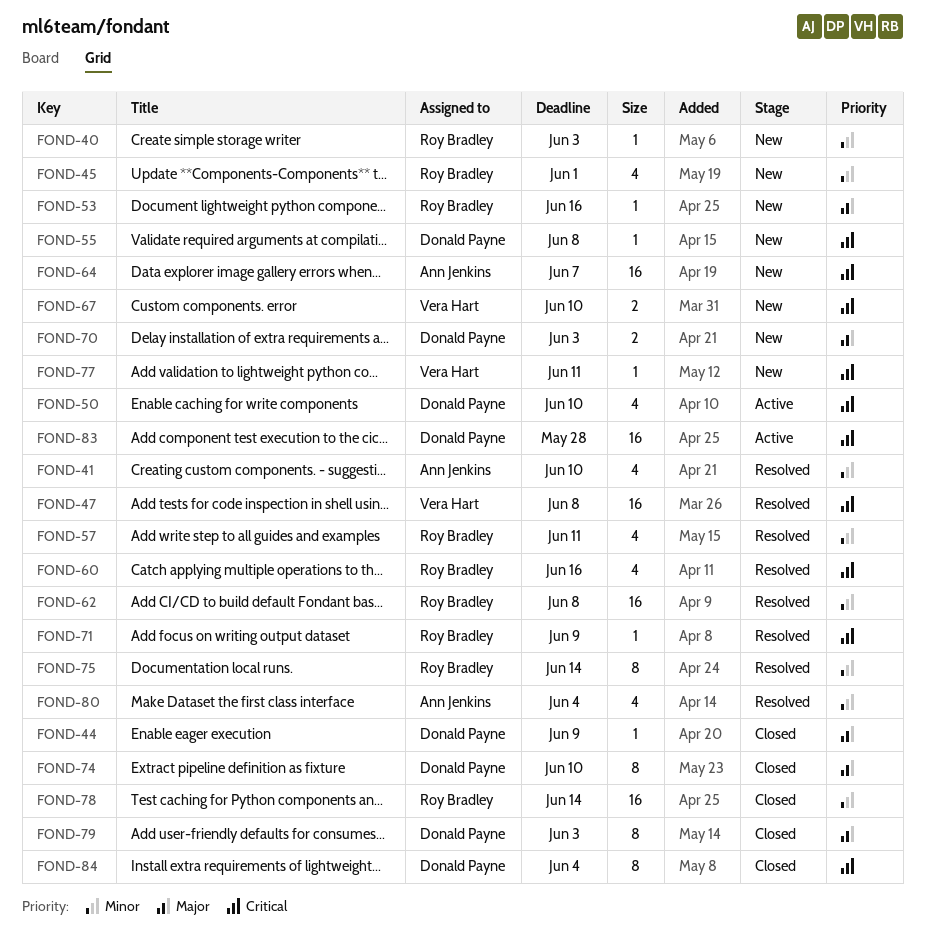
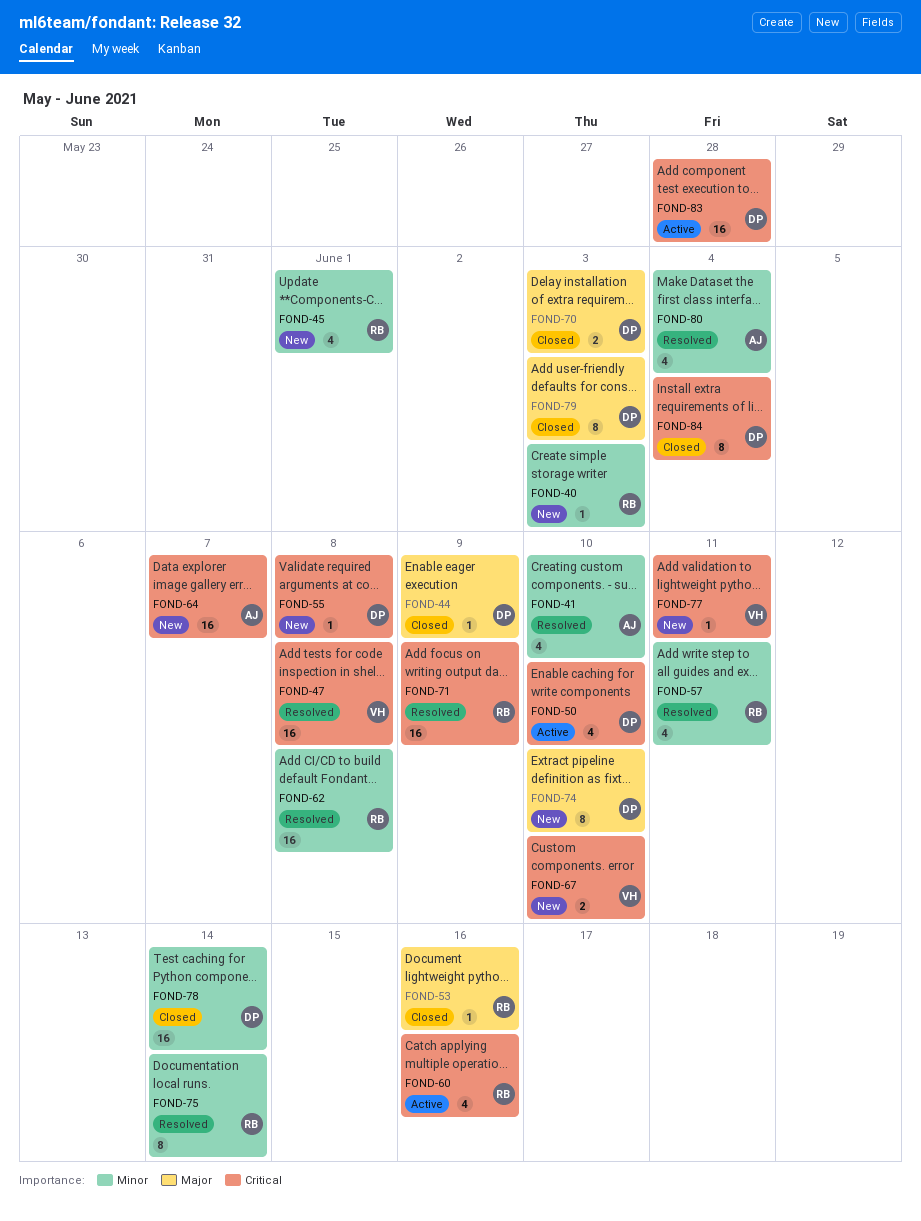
FOND-53, status: New -> Closed
FOND-60, status: Resolved -> Active
FOND-70, status: New -> Closed
FOND-71, estimate: 1 -> 16
FOND-74, status: Closed -> New
FOND-78, owner: Roy Bradley -> Donald Payne

